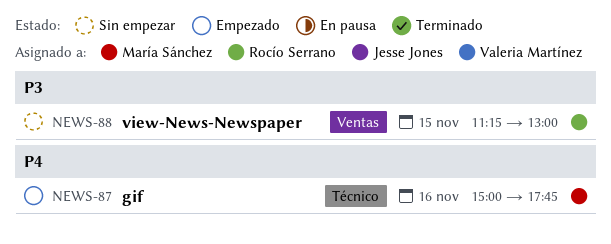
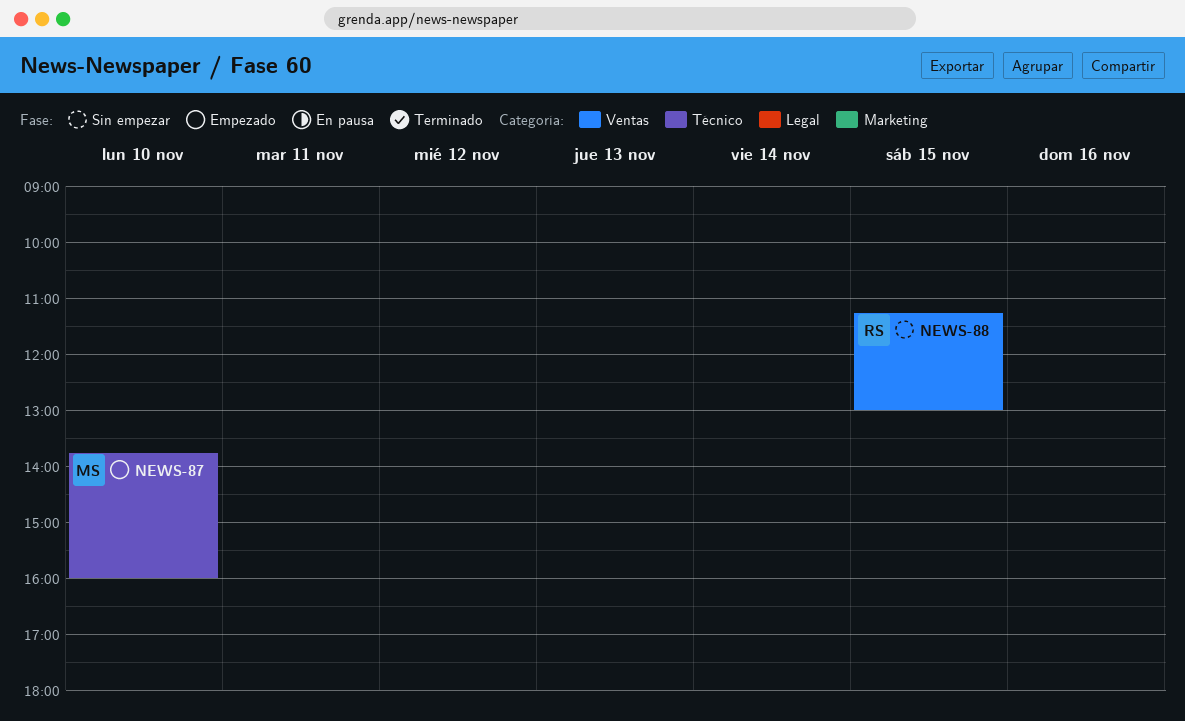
NEWS-87, day: Nov 16 -> Nov 10
NEWS-87, begins: 15:00 -> 13:45
NEWS-87, ends: 17:45 -> 16:00

